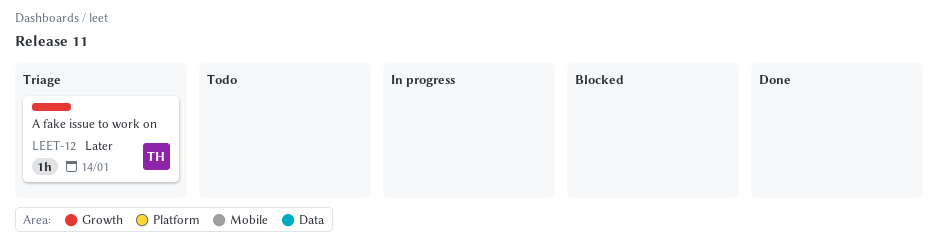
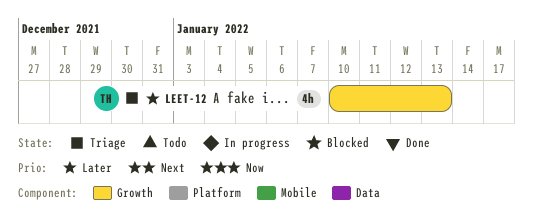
LEET-12, estimate: 1h -> 4h
LEET-12, due: Jan 14 -> Jan 13

